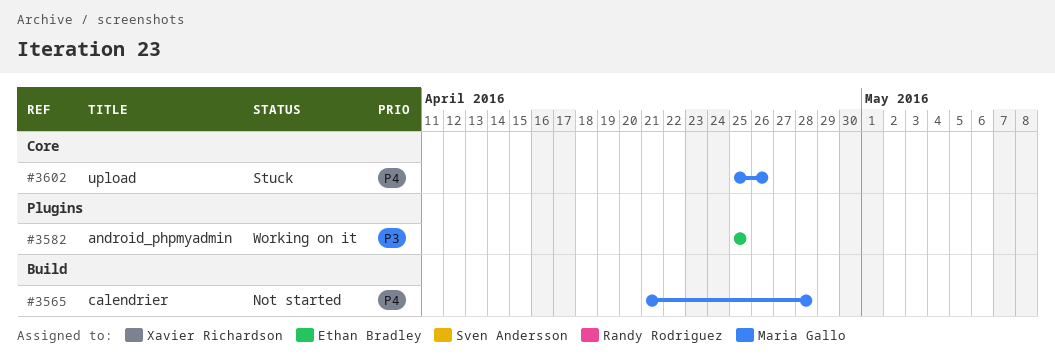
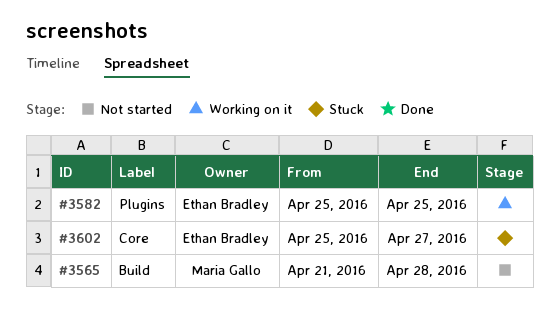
#3602, owner: Maria Gallo -> Ethan Bradley
#3602, due: Apr 26 -> Apr 27

